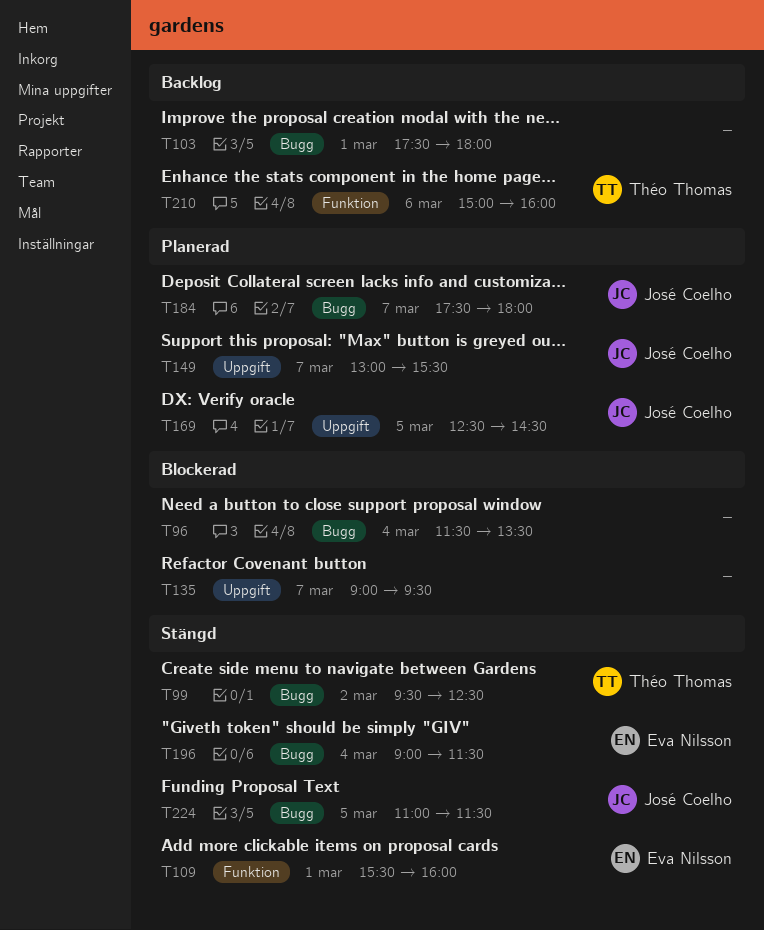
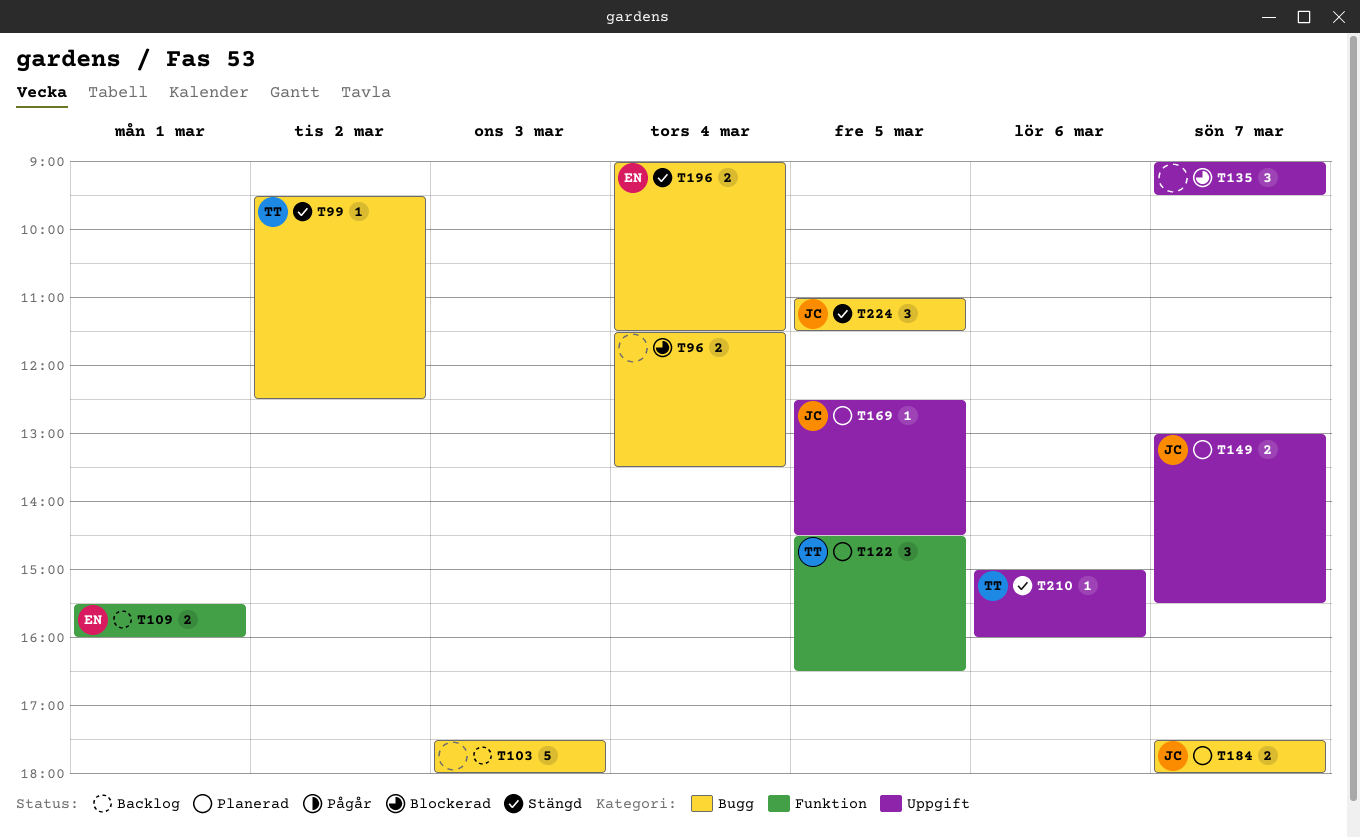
T103, day: Mar 1 -> Mar 3
T109, status: Stängd -> Backlog
T122: none -> present
T210, status: Backlog -> Stängd
T210, label: Funktion -> Uppgift

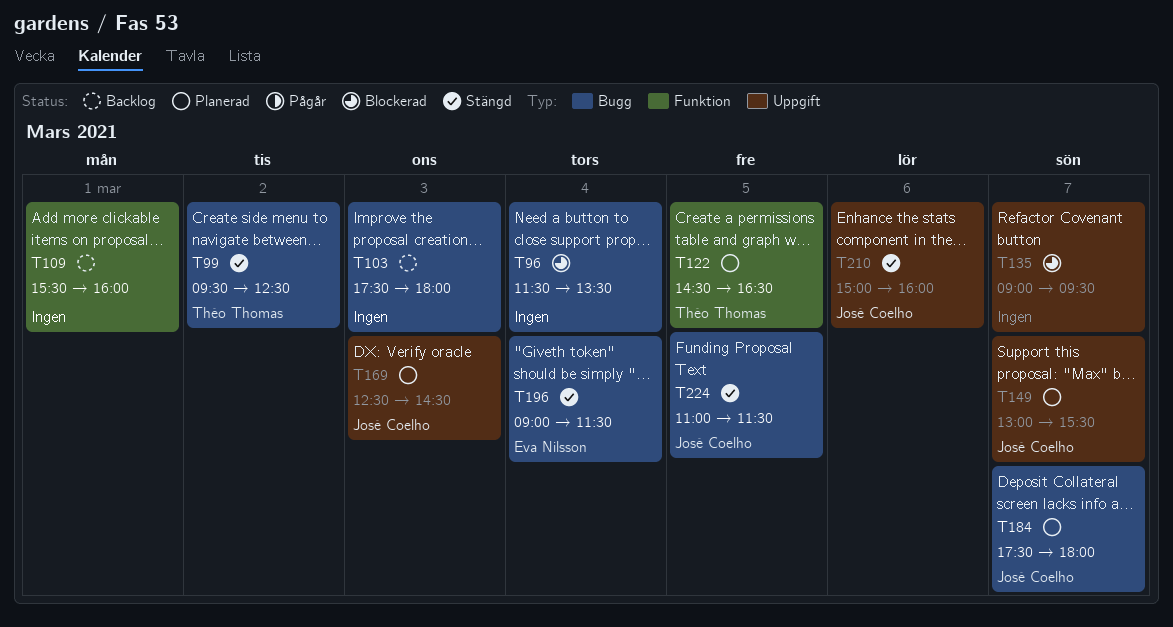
T109, owner: Eva Nilsson -> none
T169, day: Mar 5 -> Mar 3
T210, owner: Théo Thomas -> José Coelho

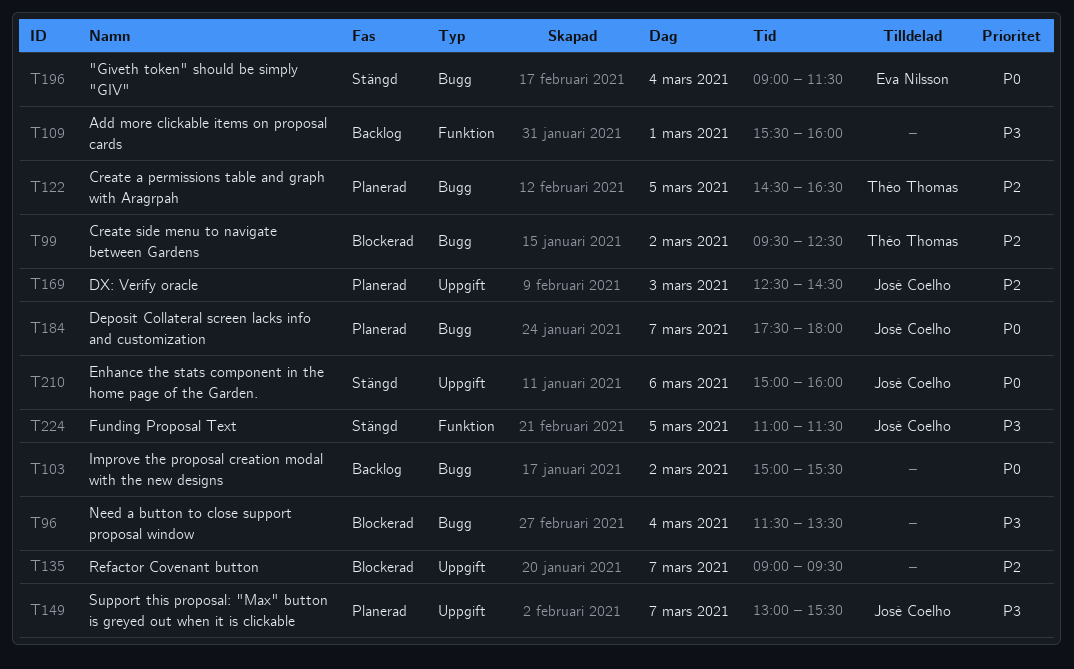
T99, status: Stängd -> Blockerad
T103, day: Mar 3 -> Mar 2
T103, begins: 17:30 -> 15:00
T103, ends: 18:00 -> 15:30
T122, label: Funktion -> Bugg
T224, label: Bugg -> Funktion

